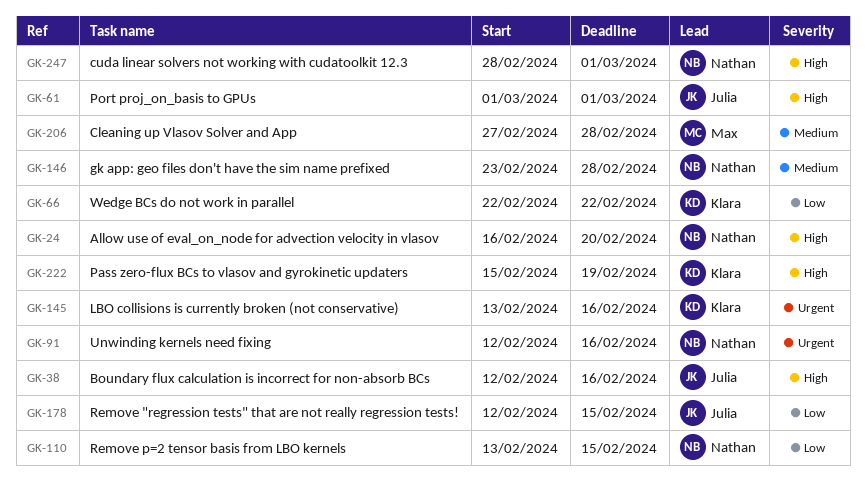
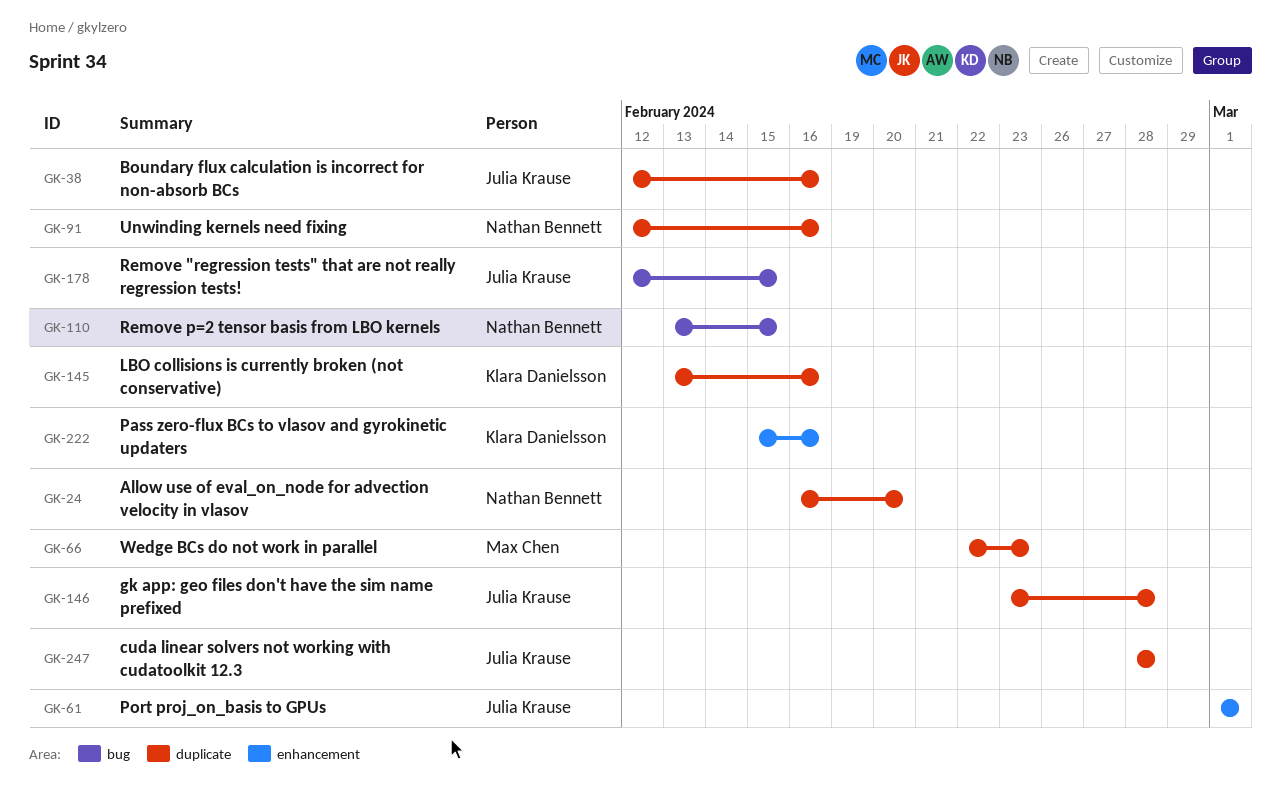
GK-66, owner: Klara Danielsson -> Max Chen
GK-66, due: Feb 22 -> Feb 23
GK-146, owner: Nathan Bennett -> Julia Krause
GK-206: present -> none
GK-222, due: Feb 19 -> Feb 16
GK-247, owner: Nathan Bennett -> Julia Krause
GK-247, due: Mar 1 -> Feb 28

